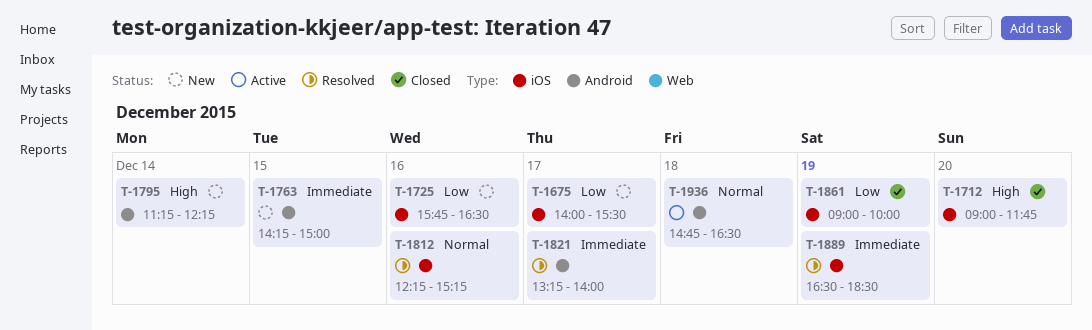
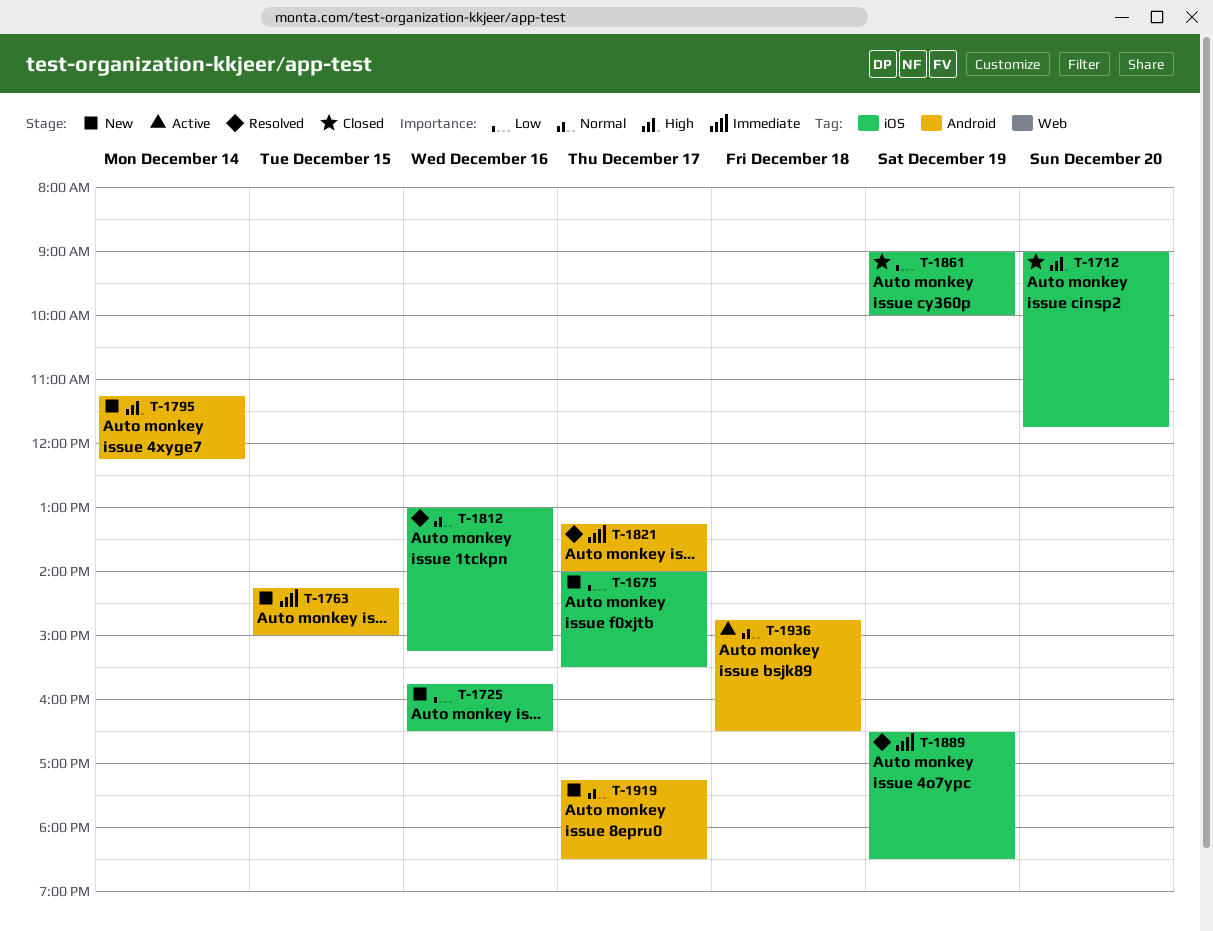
T-1812, begins: 12:15 -> 13:00
T-1919: none -> present

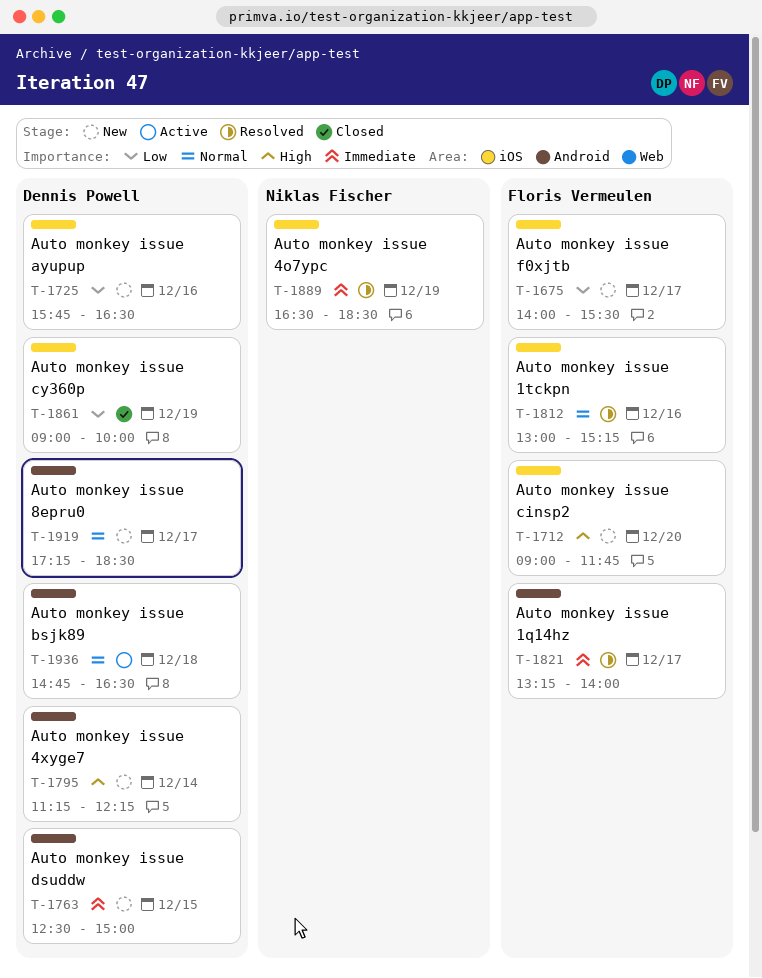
T-1712, status: Closed -> New
T-1763, begins: 14:15 -> 12:30

